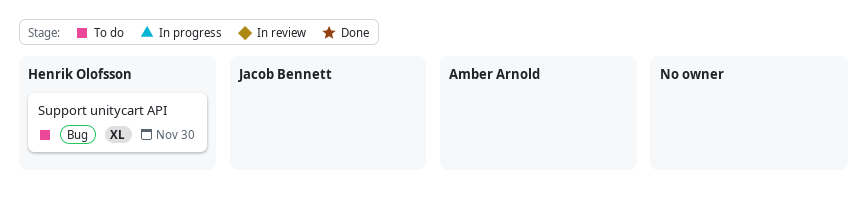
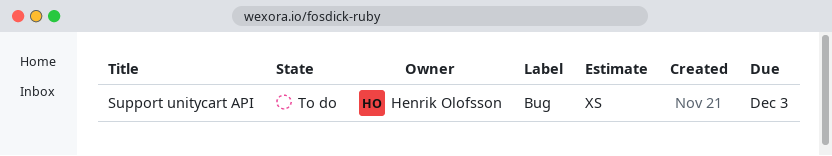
Support unitycart API, estimate: XL -> XS
Support unitycart API, due: Nov 30 -> Dec 3

